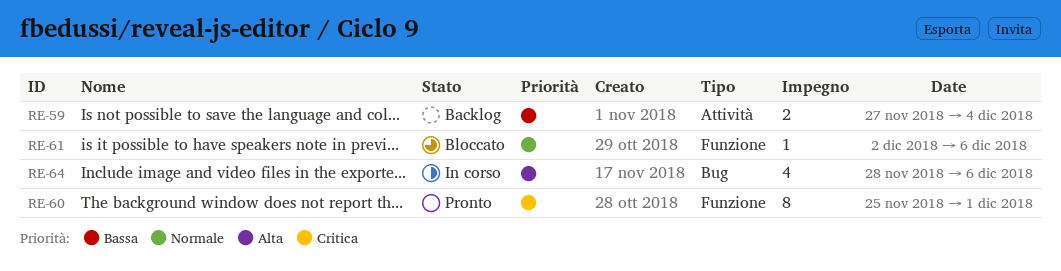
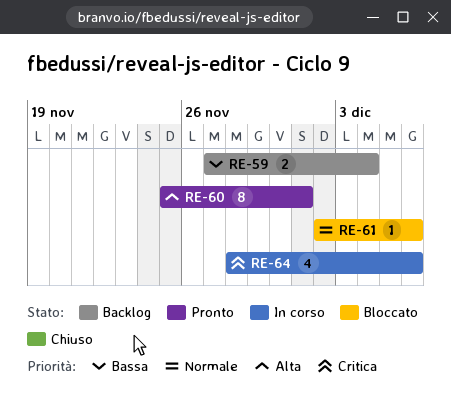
RE-60, priority: Critica -> Alta
RE-64, priority: Alta -> Critica

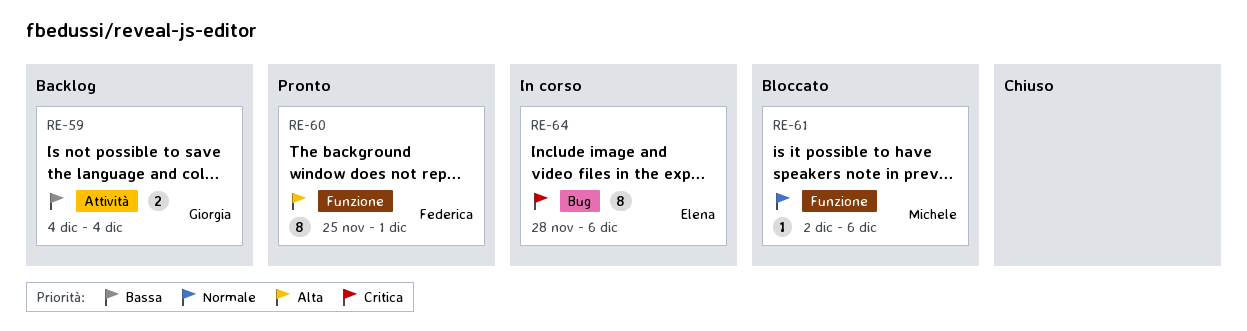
RE-59, start: Nov 27 -> Dec 4
RE-64, estimate: 4 -> 8

